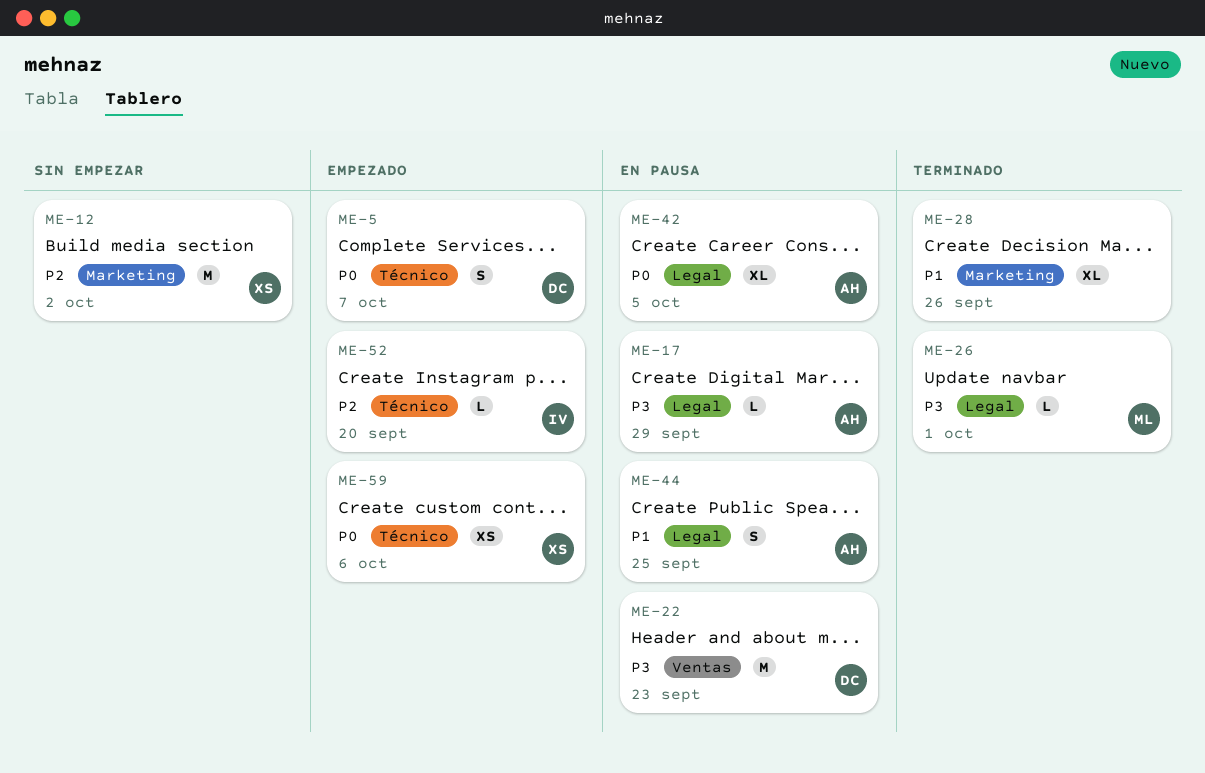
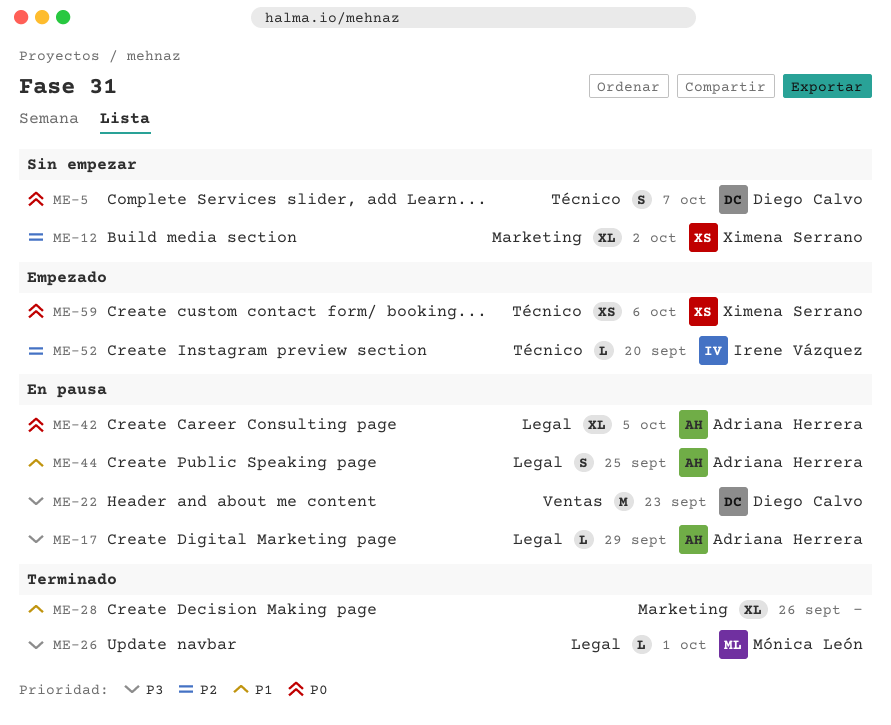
ME-5, status: Empezado -> Sin empezar
ME-12, estimate: M -> XL

